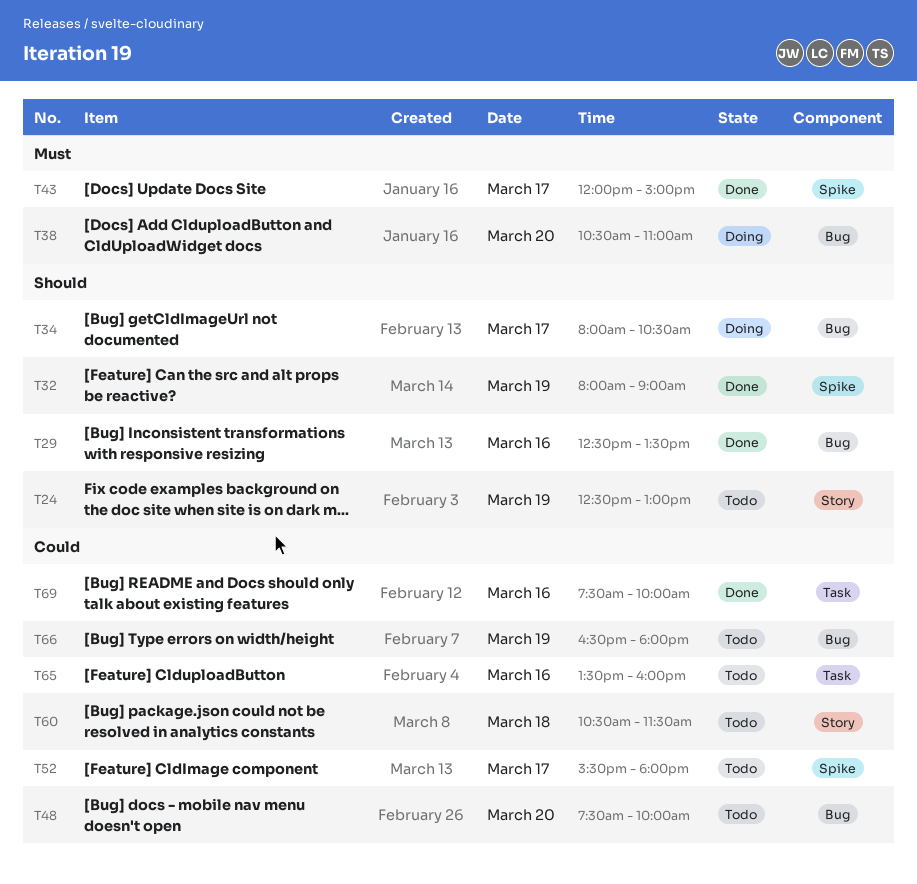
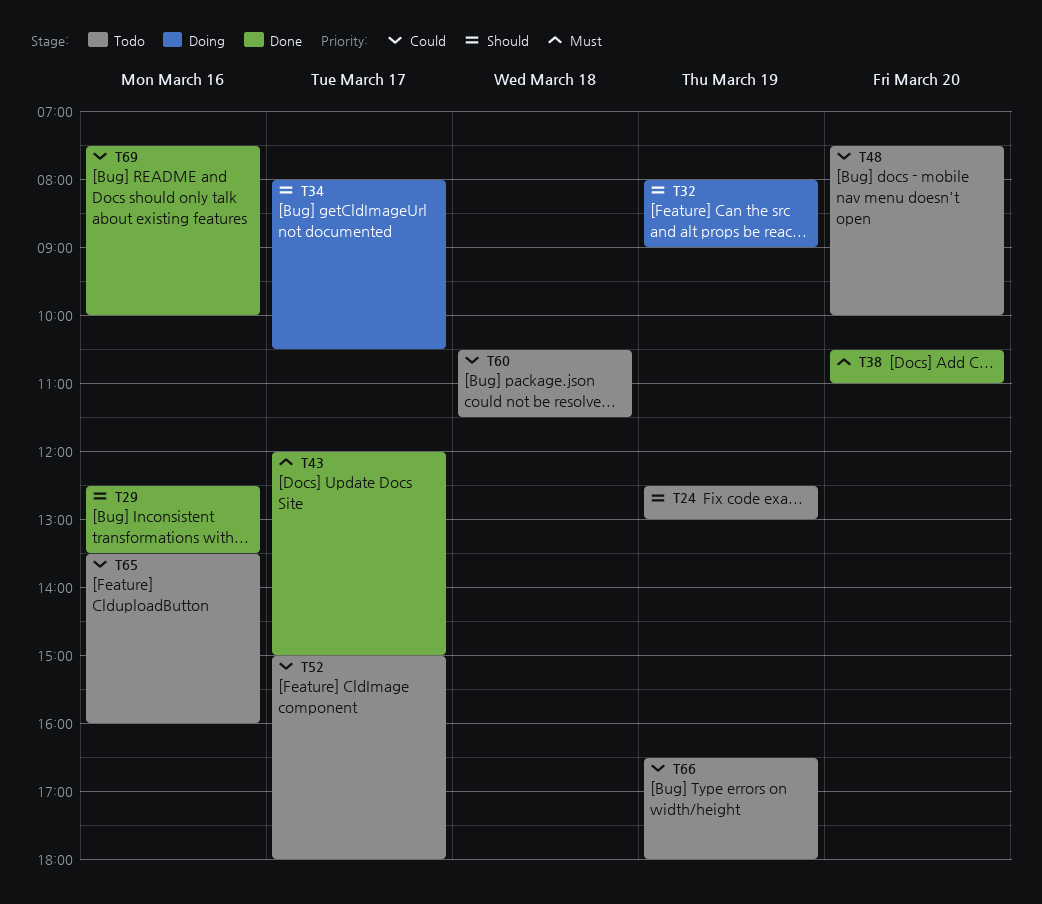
T32, status: Done -> Doing
T38, status: Doing -> Done
T52, begins: 15:30 -> 15:00

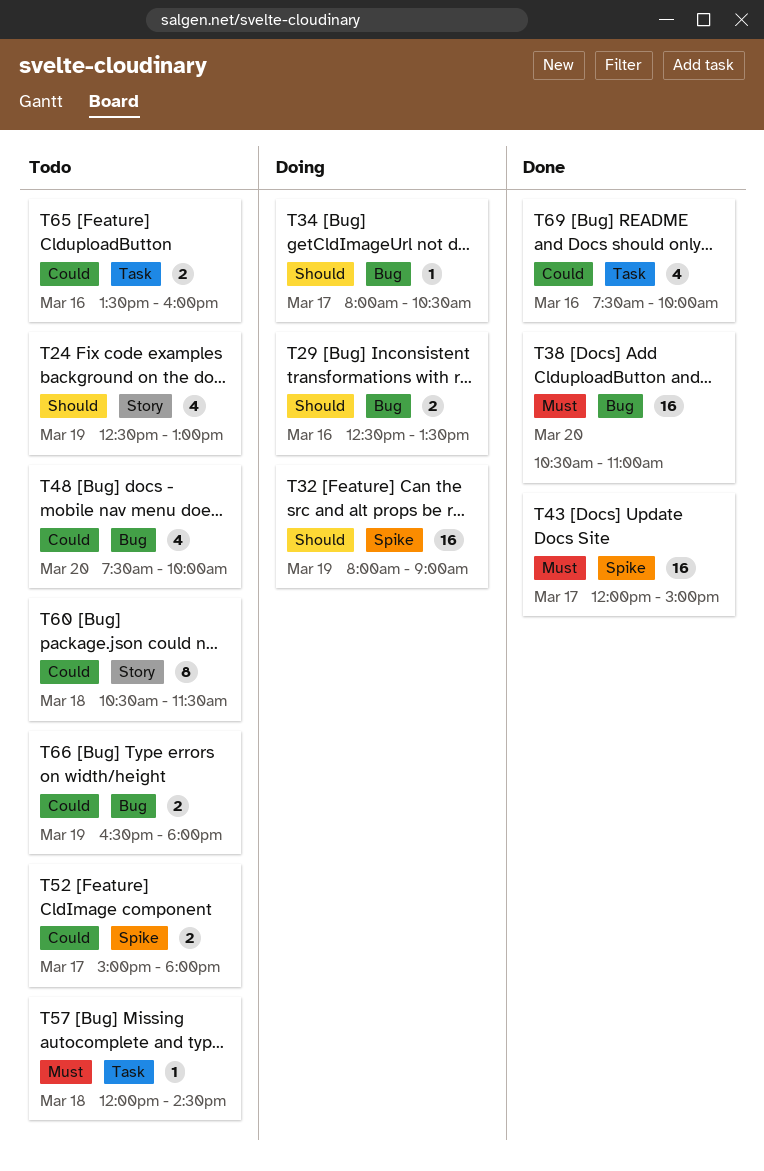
T29, status: Done -> Doing
T57: none -> present

